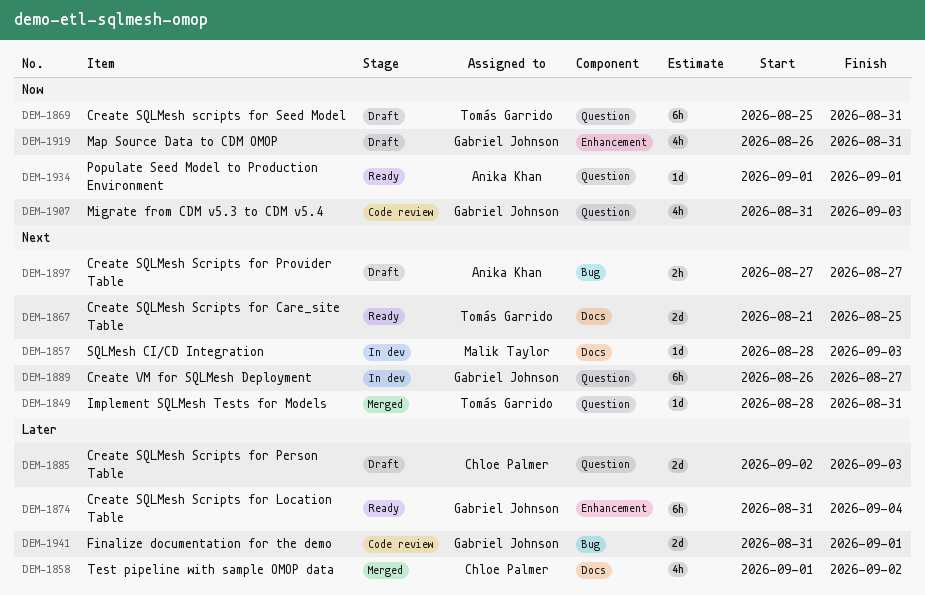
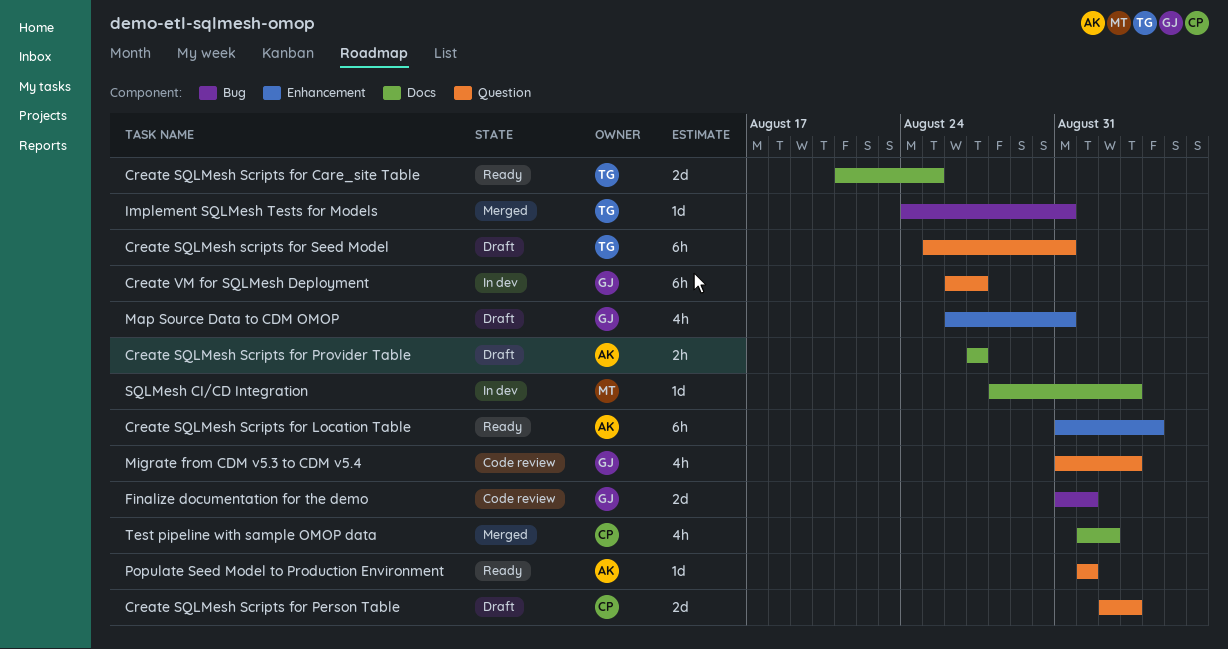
Create SQLMesh Scripts for Location Table, owner: Gabriel Johnson -> Anika Khan
Create SQLMesh Scripts for Provider Table, label: Bug -> Docs
Implement SQLMesh Tests for Models, label: Question -> Bug
Implement SQLMesh Tests for Models, start: Aug 28 -> Aug 24

